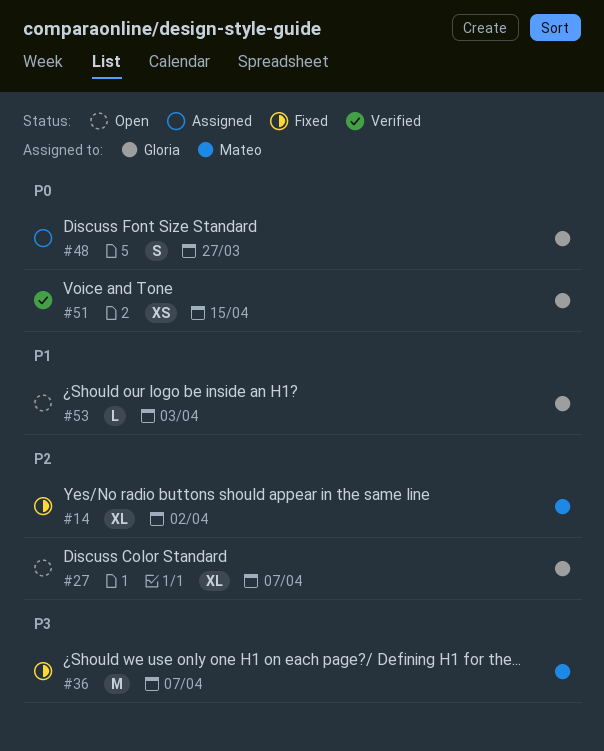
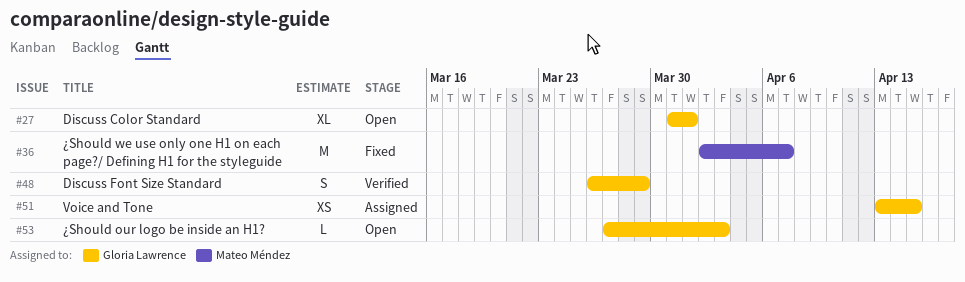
#14: present -> none
#27, due: Apr 7 -> Apr 1
#48, status: Assigned -> Verified
#48, due: Mar 27 -> Mar 29
#51, status: Verified -> Assigned

